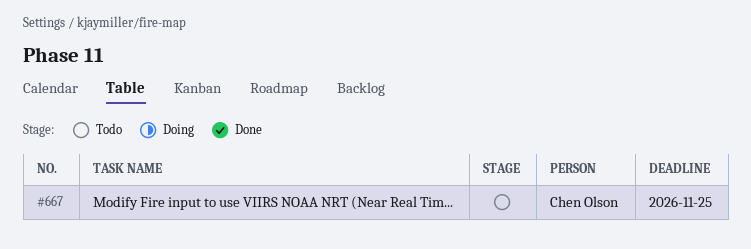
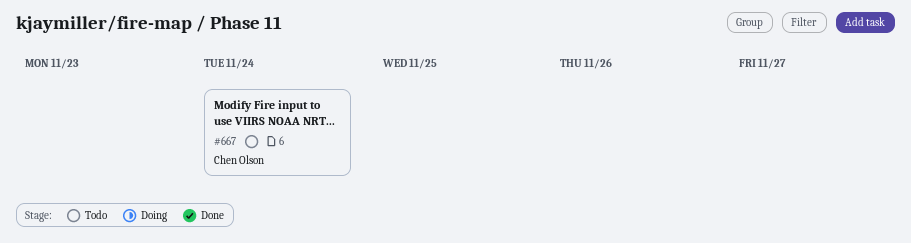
#667, due: Nov 25 -> Nov 24

